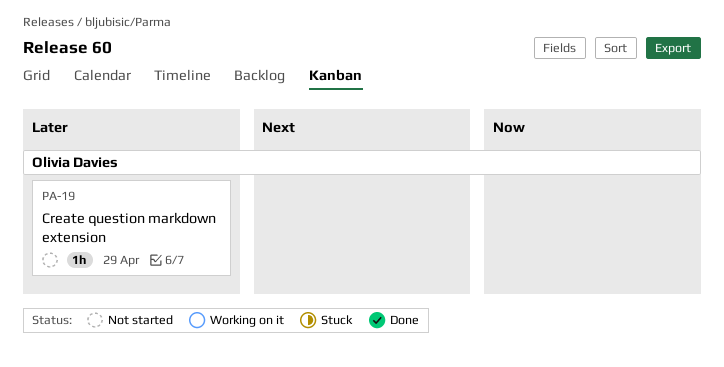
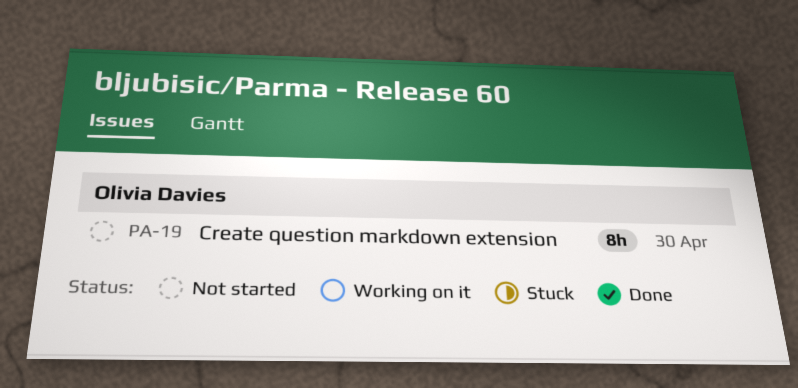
PA-19, estimate: 1h -> 8h
PA-19, due: Apr 29 -> Apr 30

